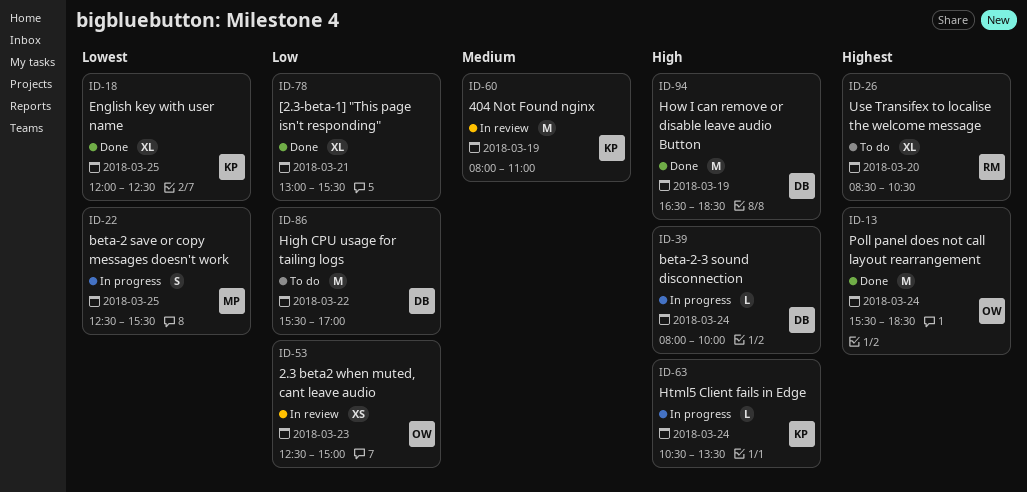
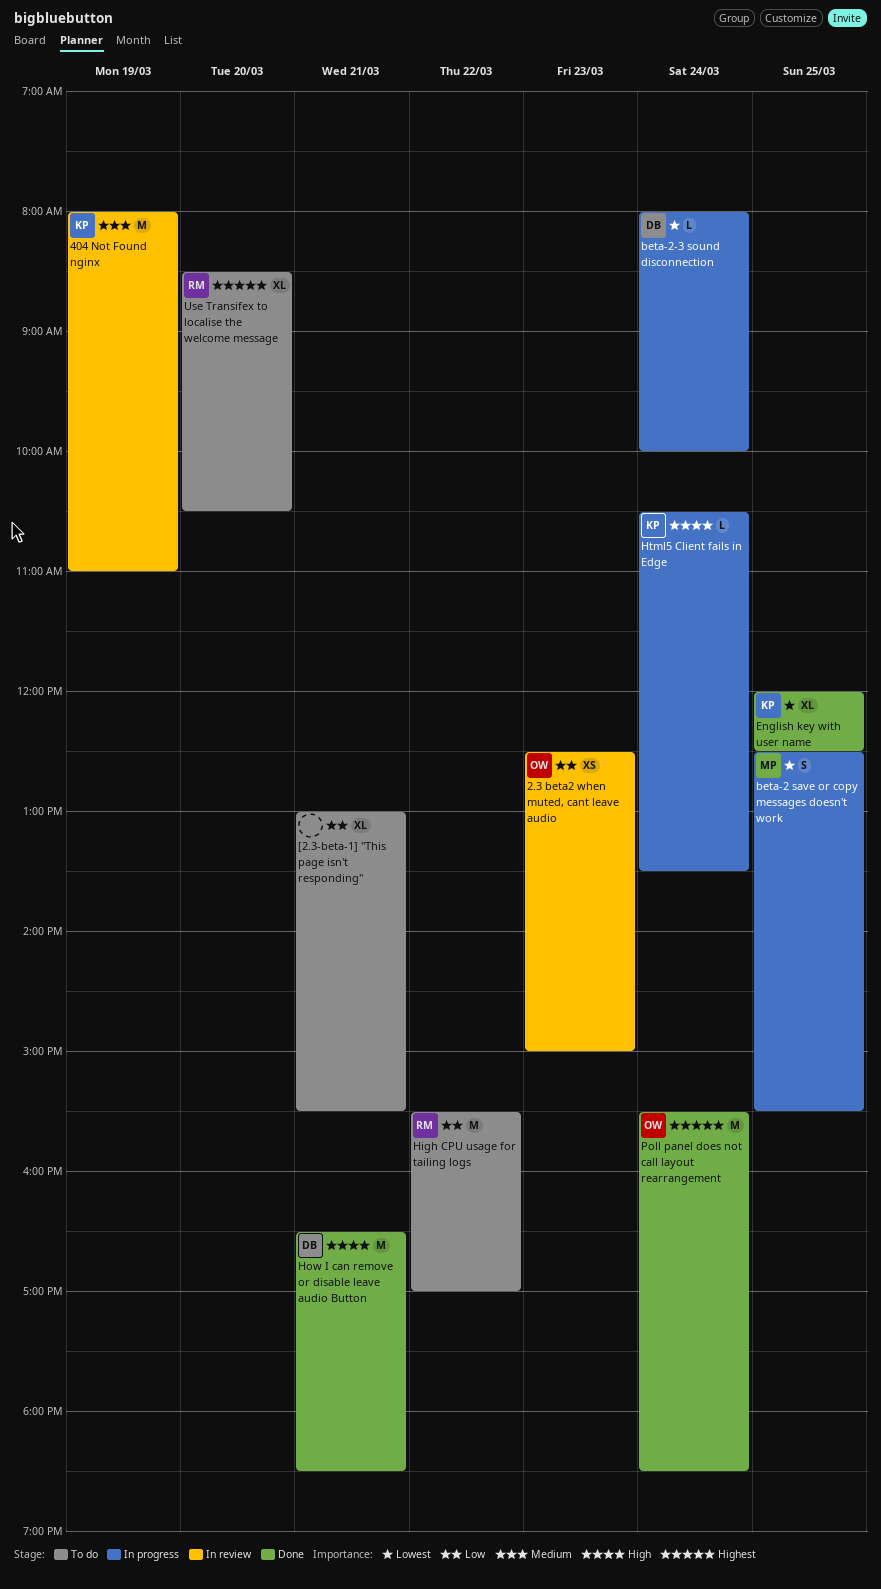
[2.3-beta-1] "This page isn't responding", status: Done -> To do
beta-2-3 sound disconnection, priority: High -> Lowest
High CPU usage for tailing logs, owner: DB -> RM
How I can remove or disable leave audio Button, day: Mar 19 -> Mar 21

